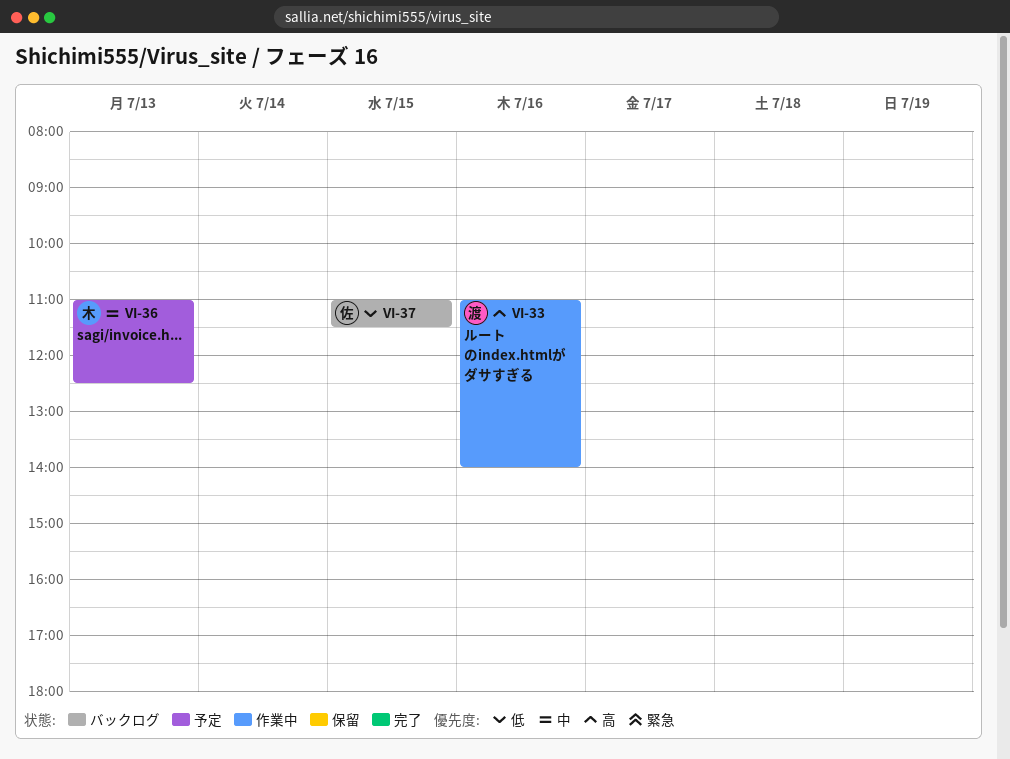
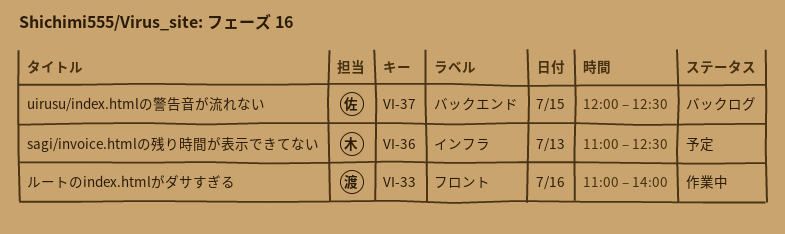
VI-37, begins: 11:00 -> 12:00
VI-37, ends: 11:30 -> 12:30

